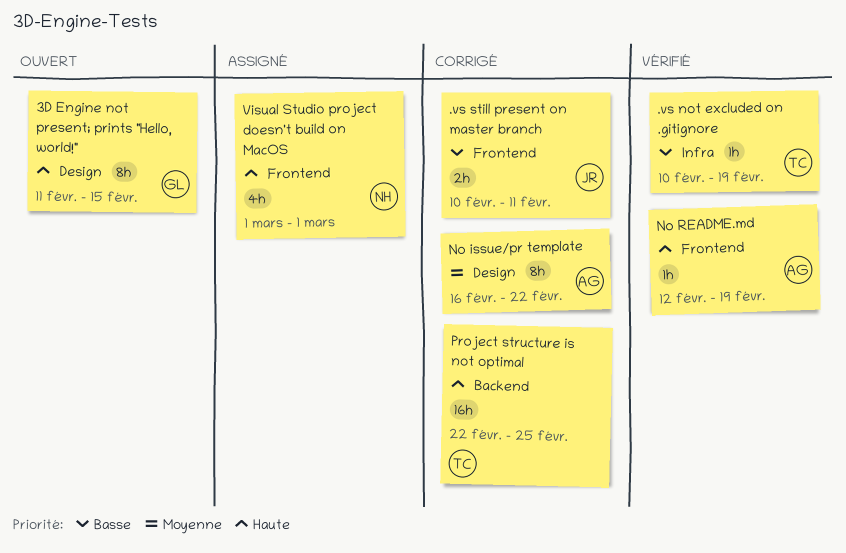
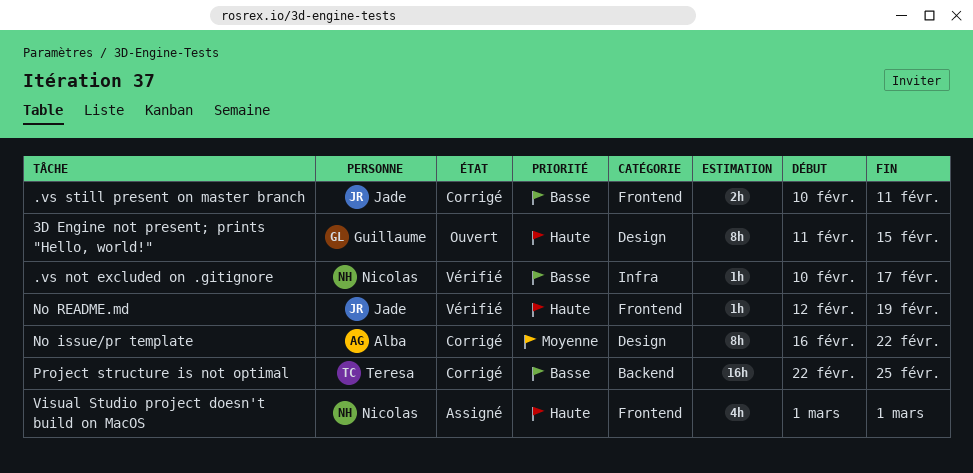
.vs not excluded on .gitignore, owner: Teresa -> Nicolas
.vs not excluded on .gitignore, due: Feb 19 -> Feb 17
No README.md, owner: Alba -> Jade
Project structure is not optimal, priority: Haute -> Basse

